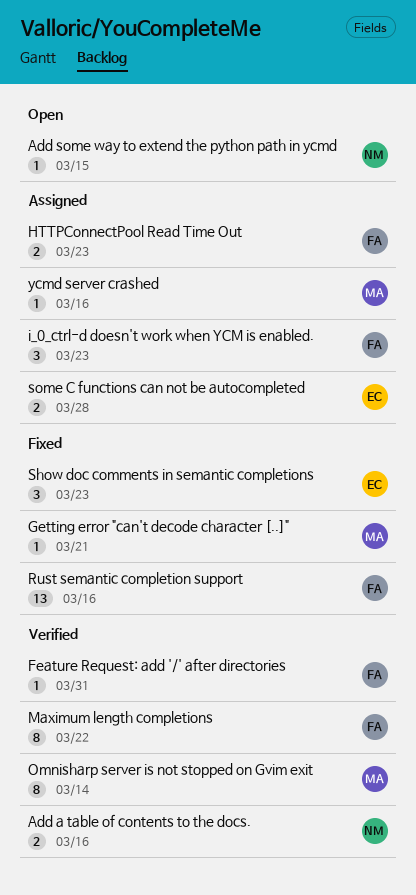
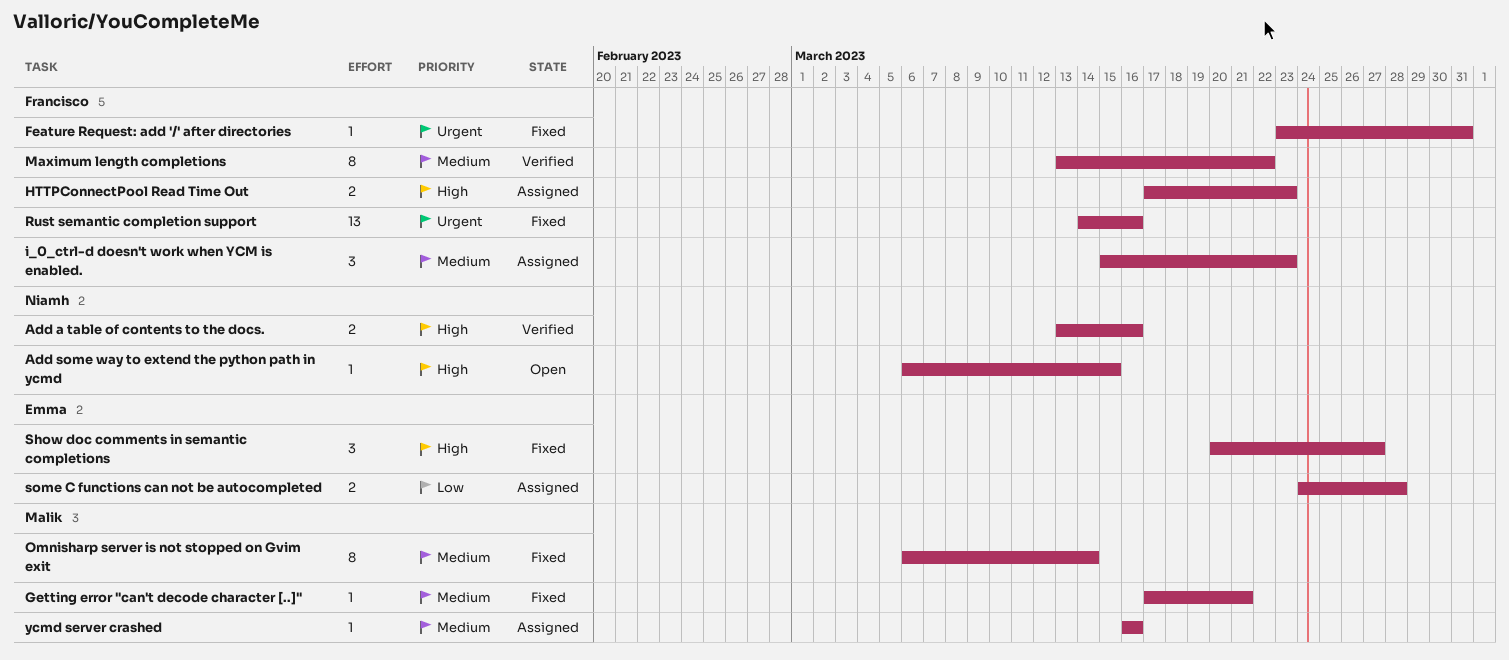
Feature Request: add '/' after directories, status: Verified -> Fixed
Omnisharp server is not stopped on Gvim exit, status: Verified -> Fixed
Show doc comments in semantic completions, due: Mar 23 -> Mar 27

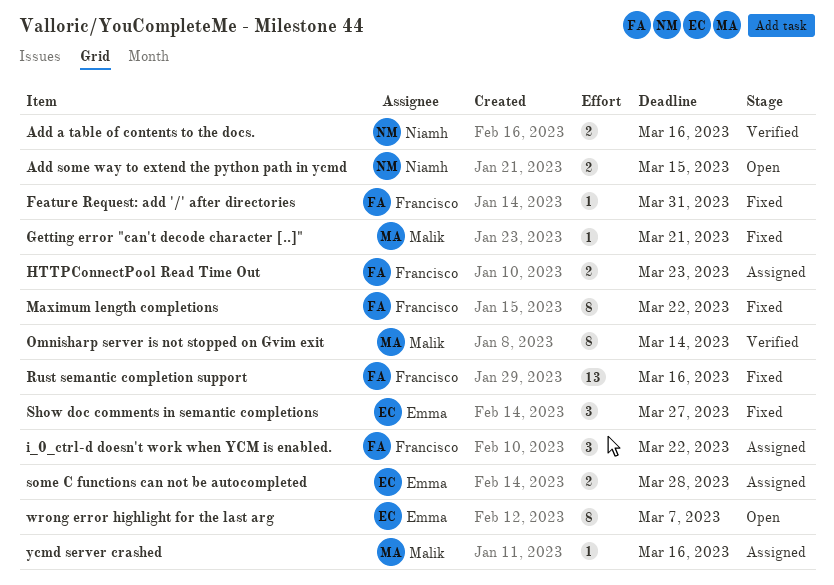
Add some way to extend the python path in ycmd, estimate: 1 -> 2
i_0_ctrl-d doesn't work when YCM is enabled., due: Mar 23 -> Mar 22
Maximum length completions, status: Verified -> Fixed
Omnisharp server is not stopped on Gvim exit, status: Fixed -> Verified
wrong error highlight for the last arg: none -> present

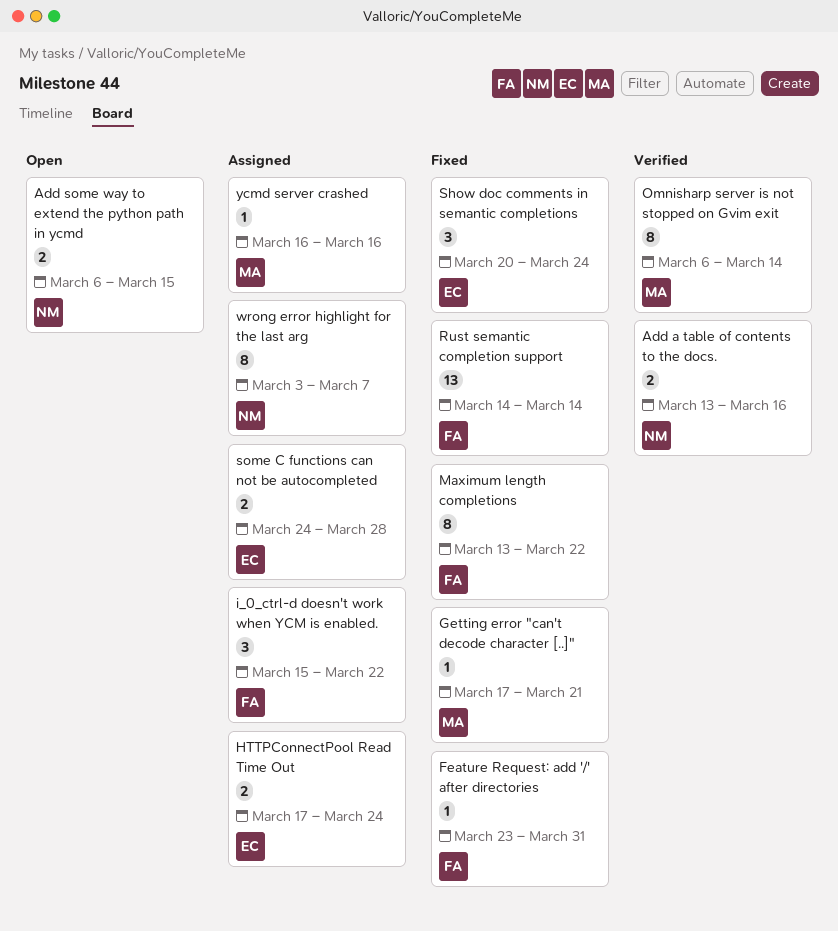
HTTPConnectPool Read Time Out, owner: Francisco -> Emma
HTTPConnectPool Read Time Out, due: Mar 23 -> Mar 24
Rust semantic completion support, due: Mar 16 -> Mar 14
Show doc comments in semantic completions, due: Mar 27 -> Mar 24
wrong error highlight for the last arg, status: Open -> Assigned
wrong error highlight for the last arg, owner: Emma -> Niamh

